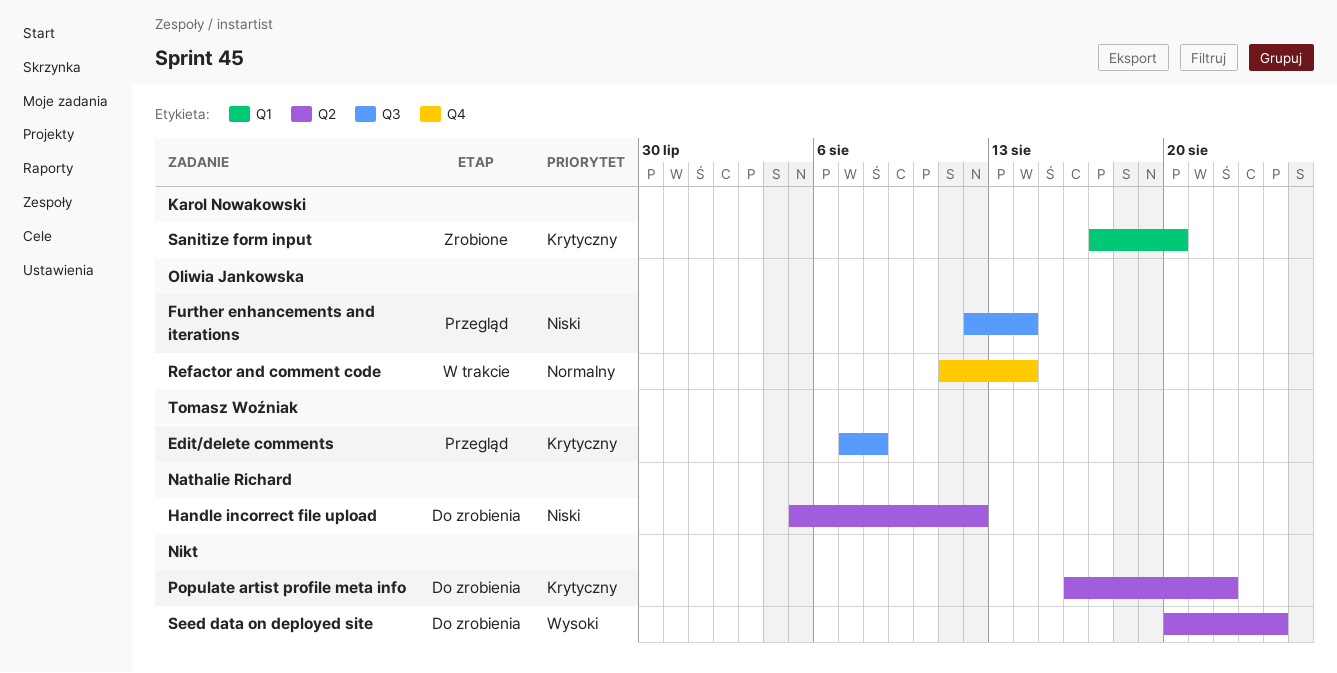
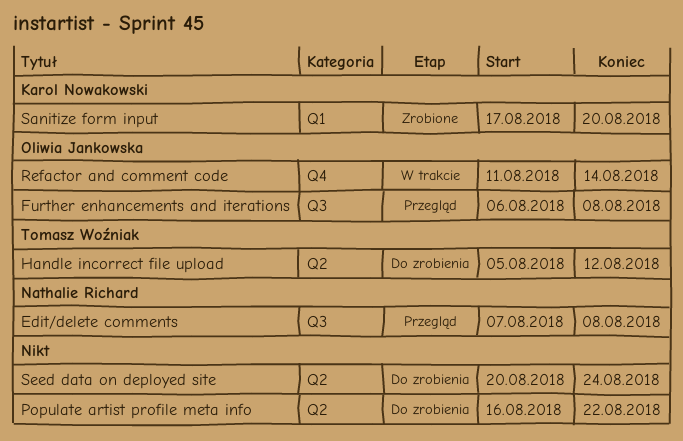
Edit/delete comments, owner: Tomasz Woźniak -> Nathalie Richard
Further enhancements and iterations, start: Aug 12 -> Aug 6
Further enhancements and iterations, due: Aug 14 -> Aug 8
Handle incorrect file upload, owner: Nathalie Richard -> Tomasz Woźniak

